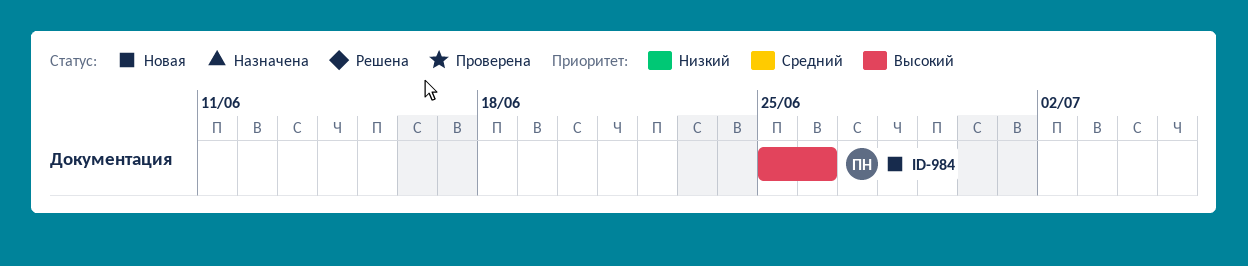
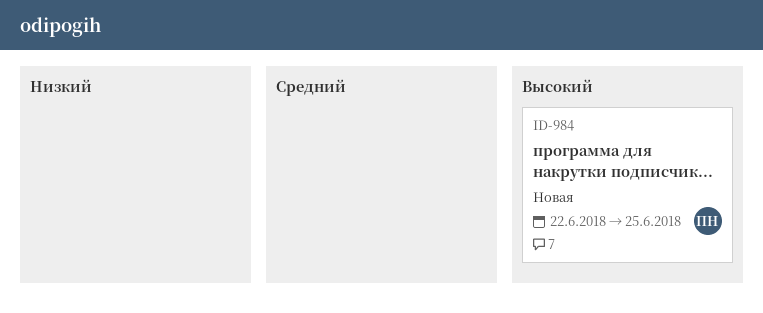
ID-984, start: Jun 25 -> Jun 22
ID-984, due: Jun 26 -> Jun 25

